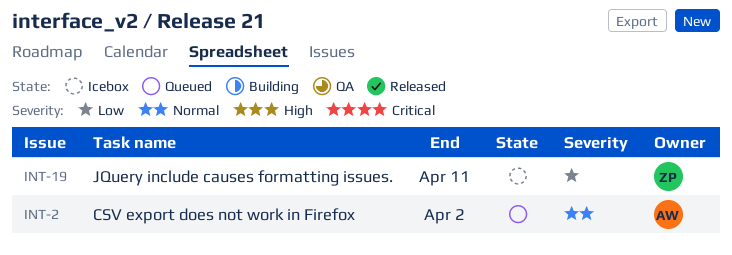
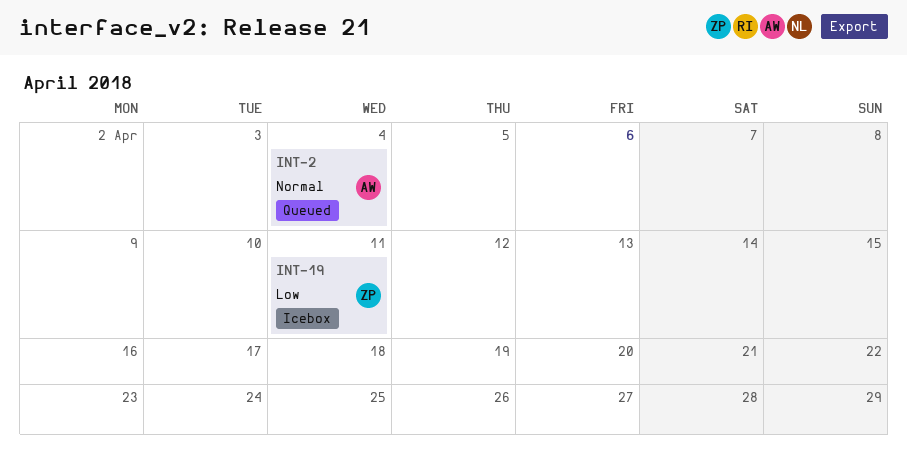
INT-2, due: Apr 2 -> Apr 4

